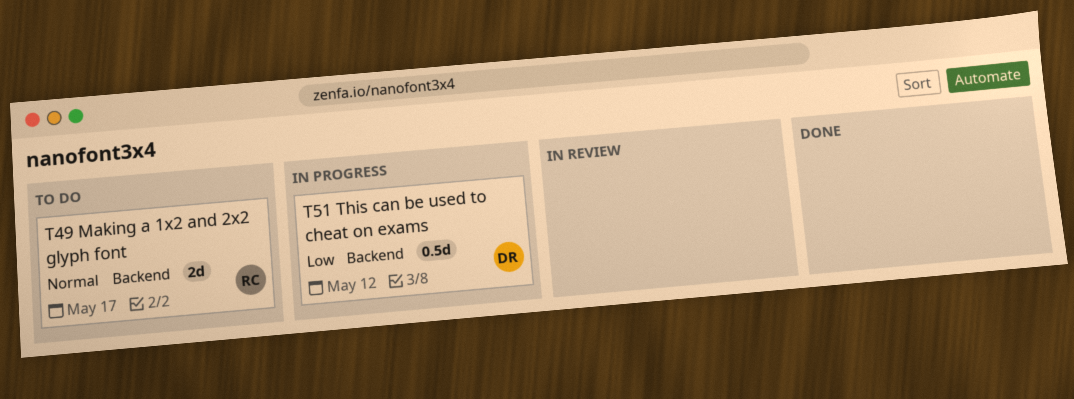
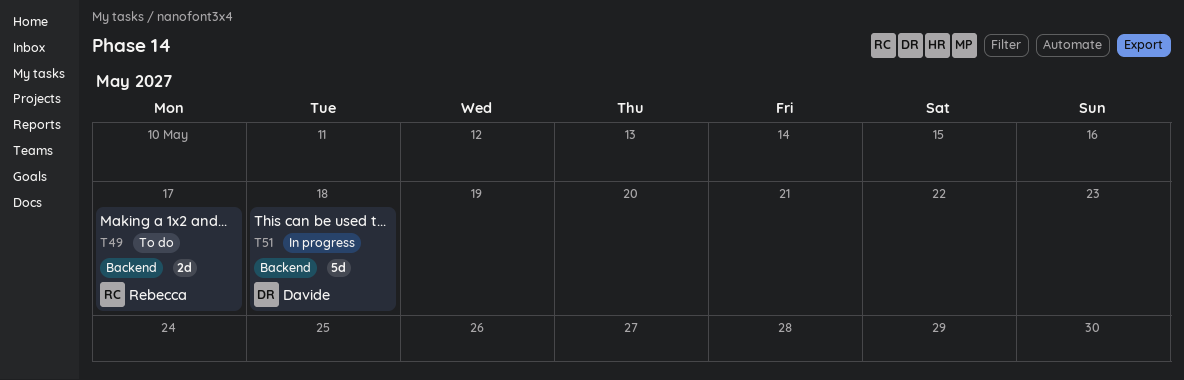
T51, estimate: 0.5d -> 5d
T51, due: May 12 -> May 18

